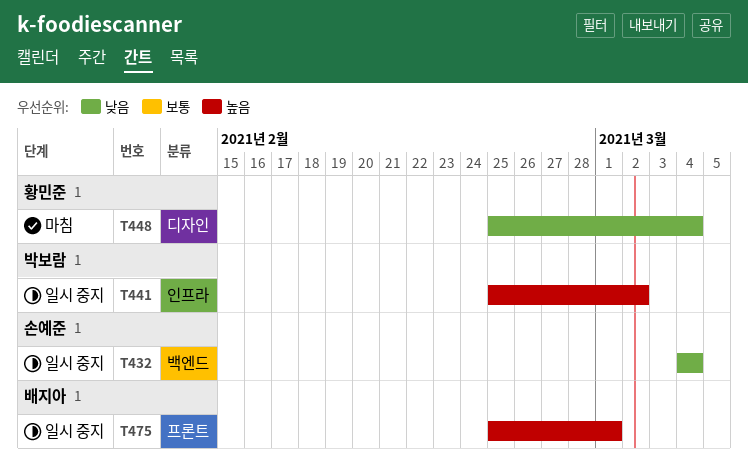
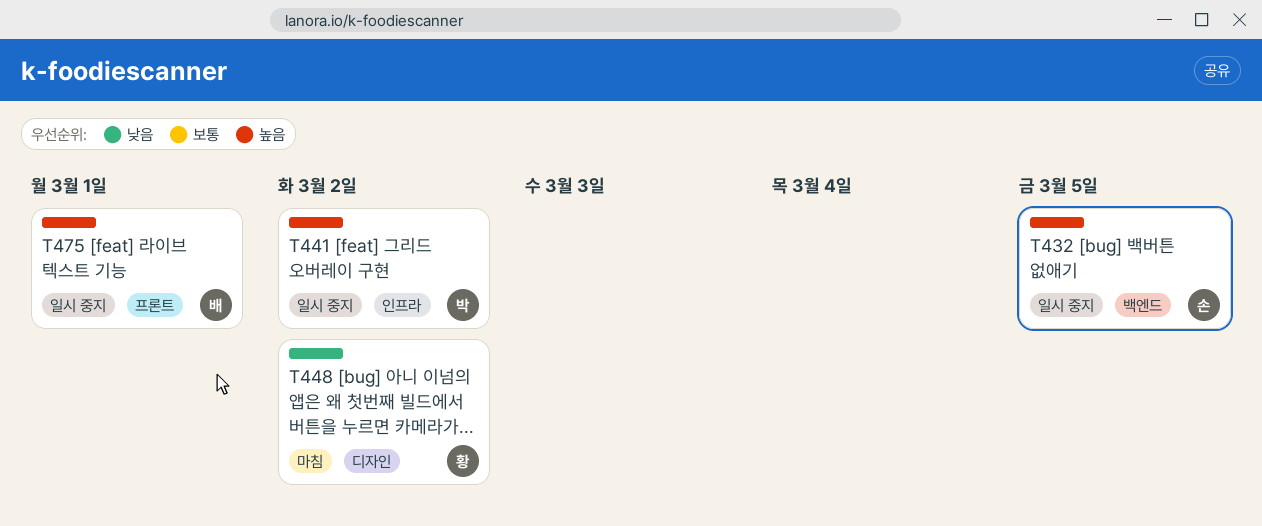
T432, priority: 낮음 -> 높음
T432, due: Mar 4 -> Mar 5
T448, due: Mar 4 -> Mar 2

